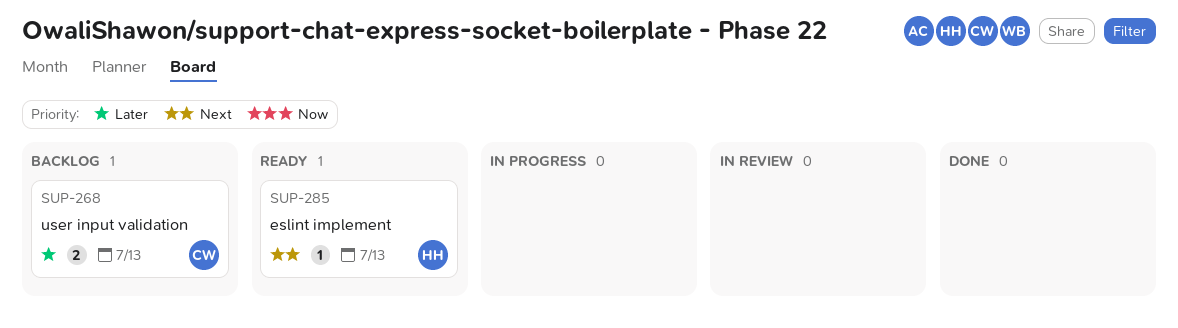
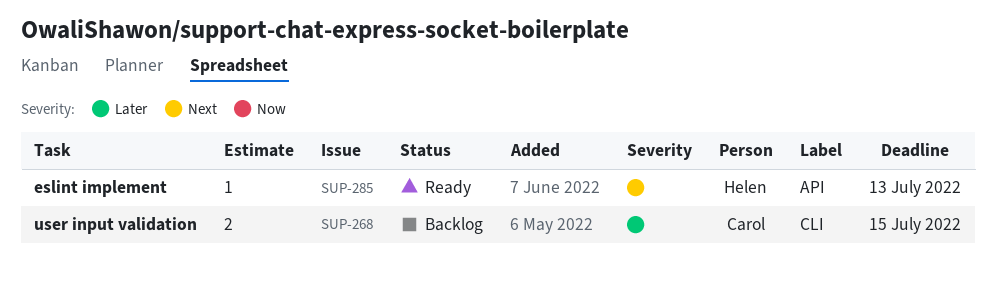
SUP-268, due: Jul 13 -> Jul 15

